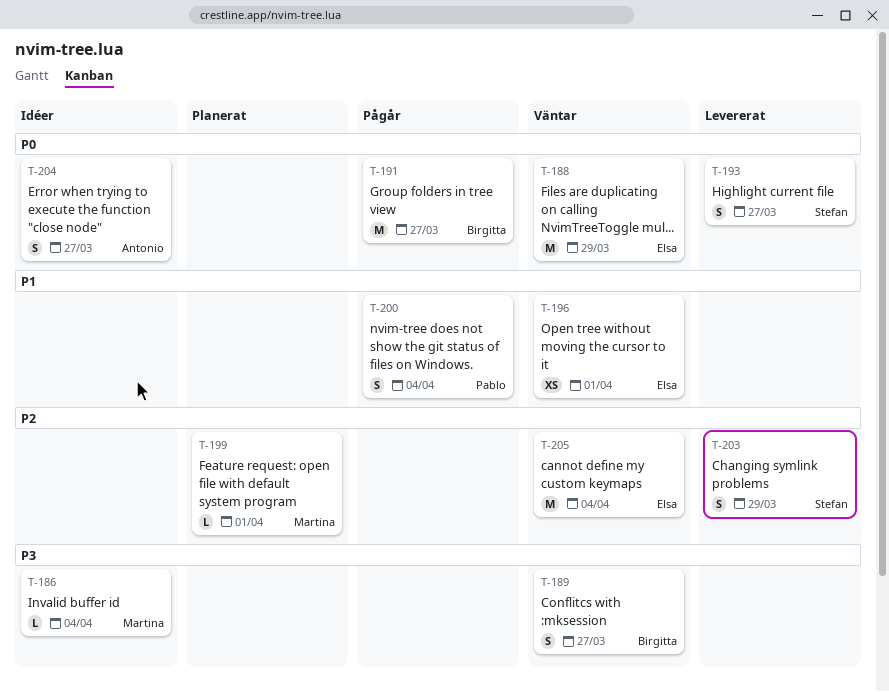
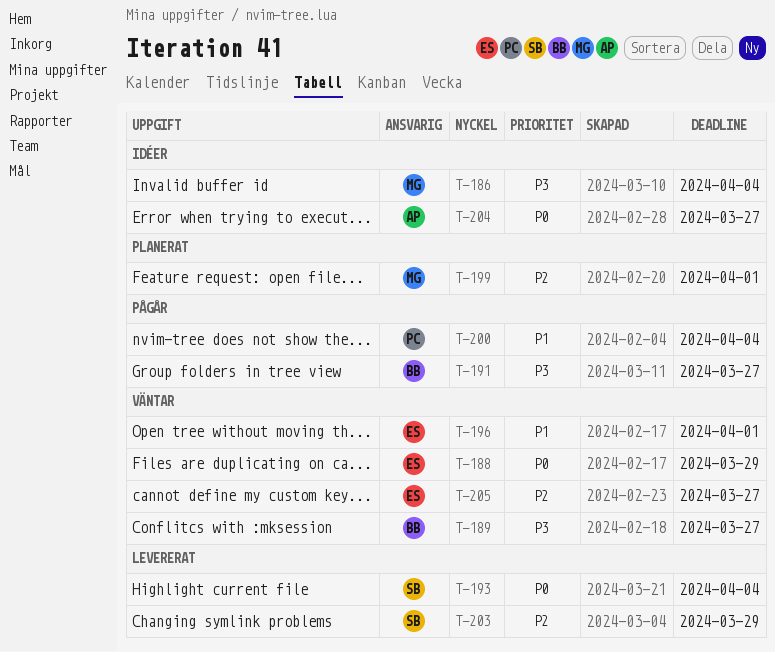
T-191, priority: P0 -> P3
T-193, due: Mar 27 -> Apr 4
T-205, due: Apr 4 -> Mar 27

